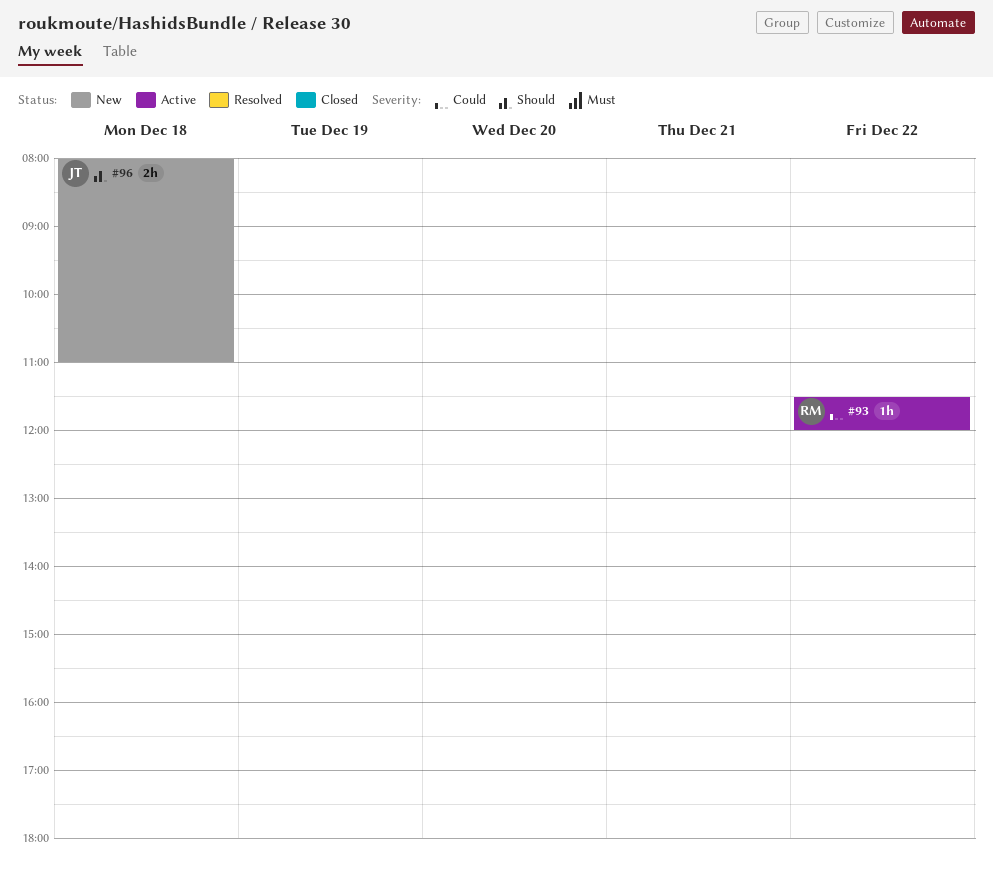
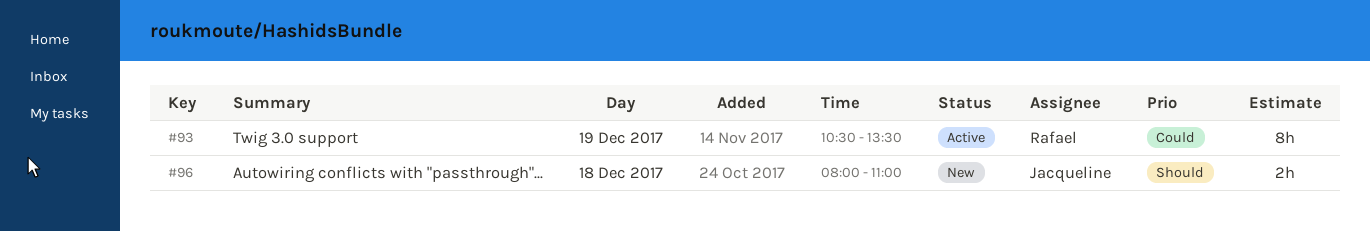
#93, estimate: 1h -> 8h
#93, day: Dec 22 -> Dec 19
#93, begins: 11:30 -> 10:30
#93, ends: 12:00 -> 13:30

